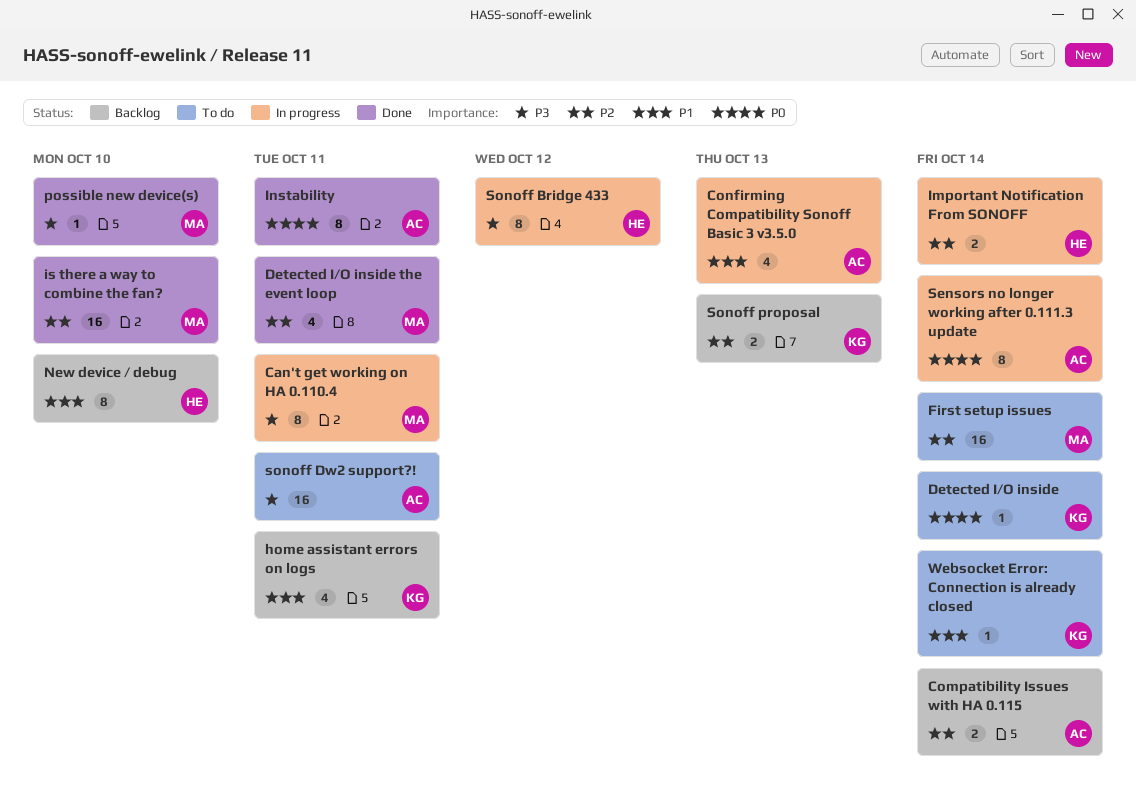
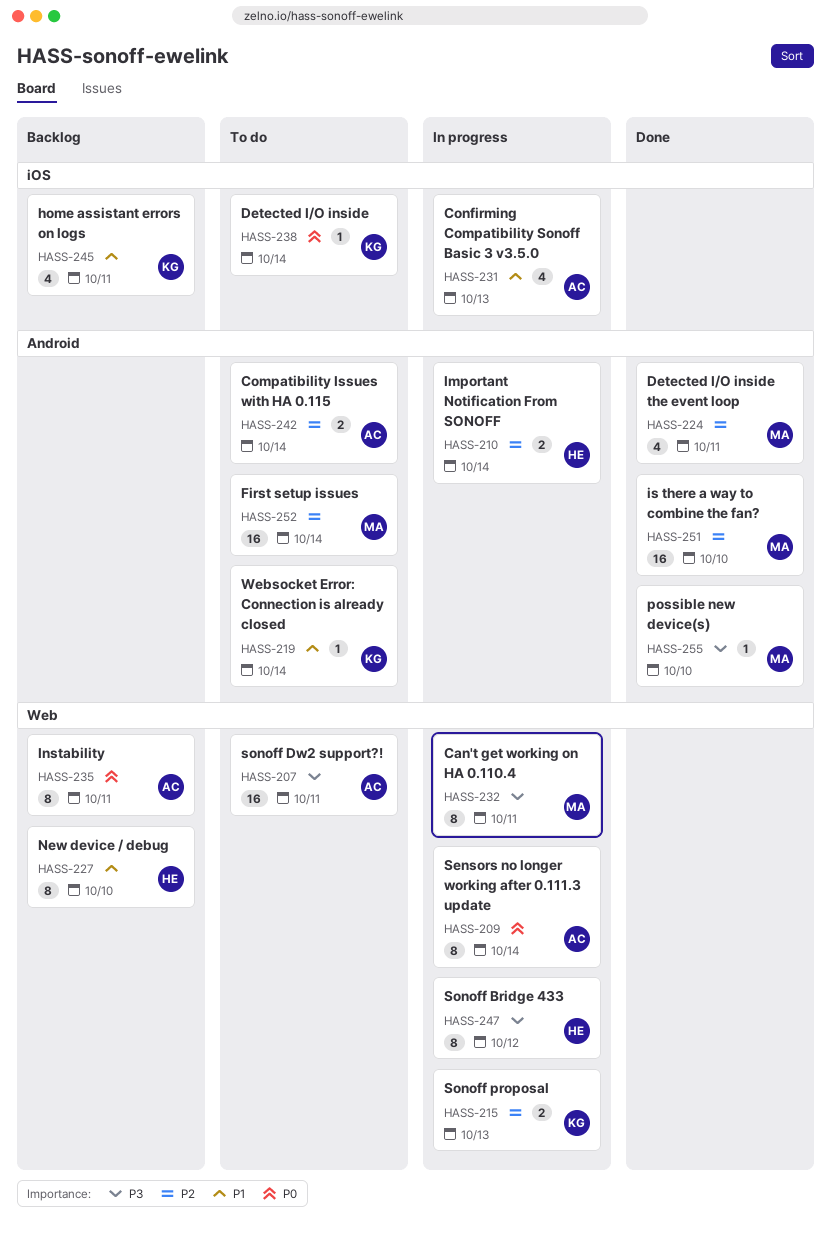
Compatibility Issues with HA 0.115, status: Backlog -> To do
Instability, status: Done -> Backlog
Sonoff proposal, status: Backlog -> In progress

